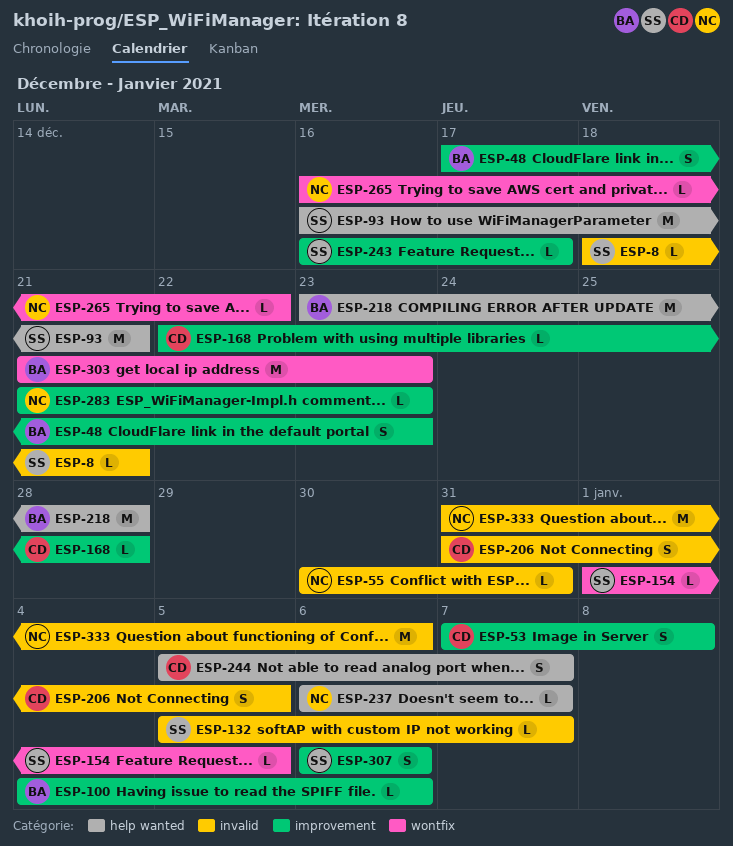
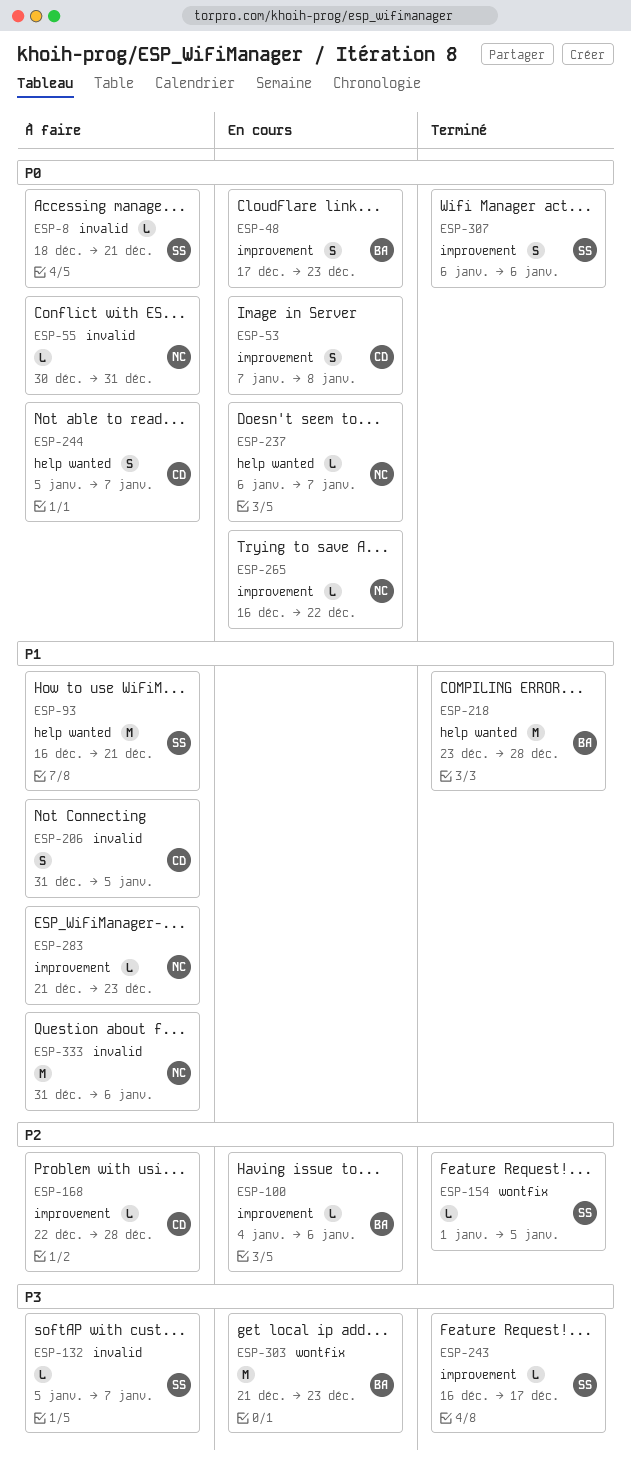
ESP-265, label: wontfix -> improvement

